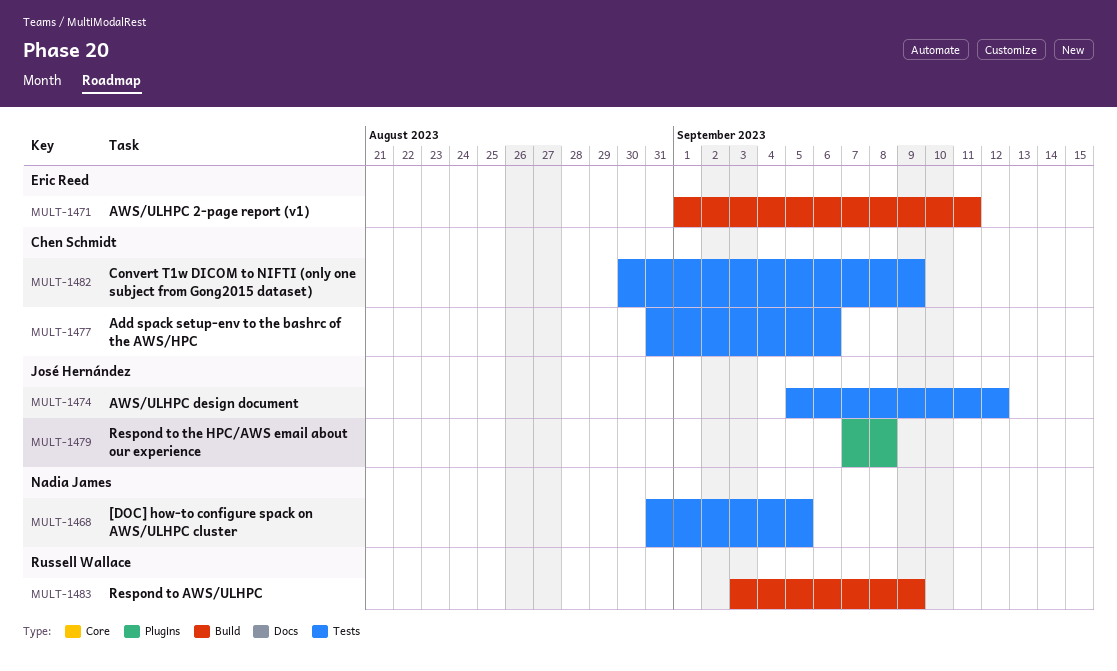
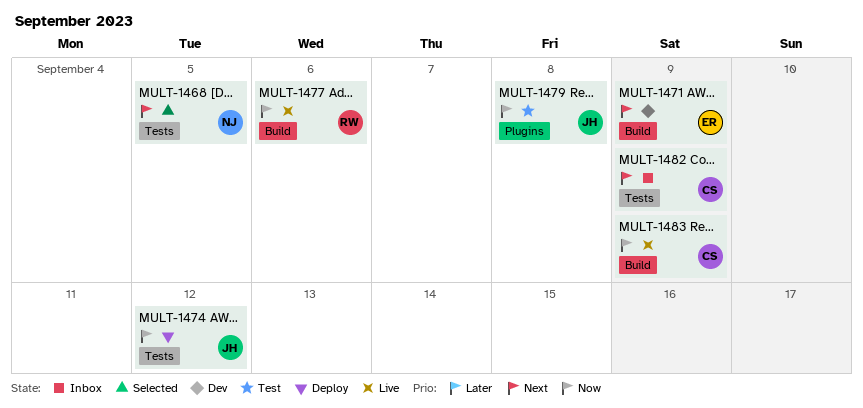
MULT-1471, due: Sep 11 -> Sep 9
MULT-1477, owner: Chen Schmidt -> Russell Wallace
MULT-1477, label: Tests -> Build
MULT-1483, owner: Russell Wallace -> Chen Schmidt

